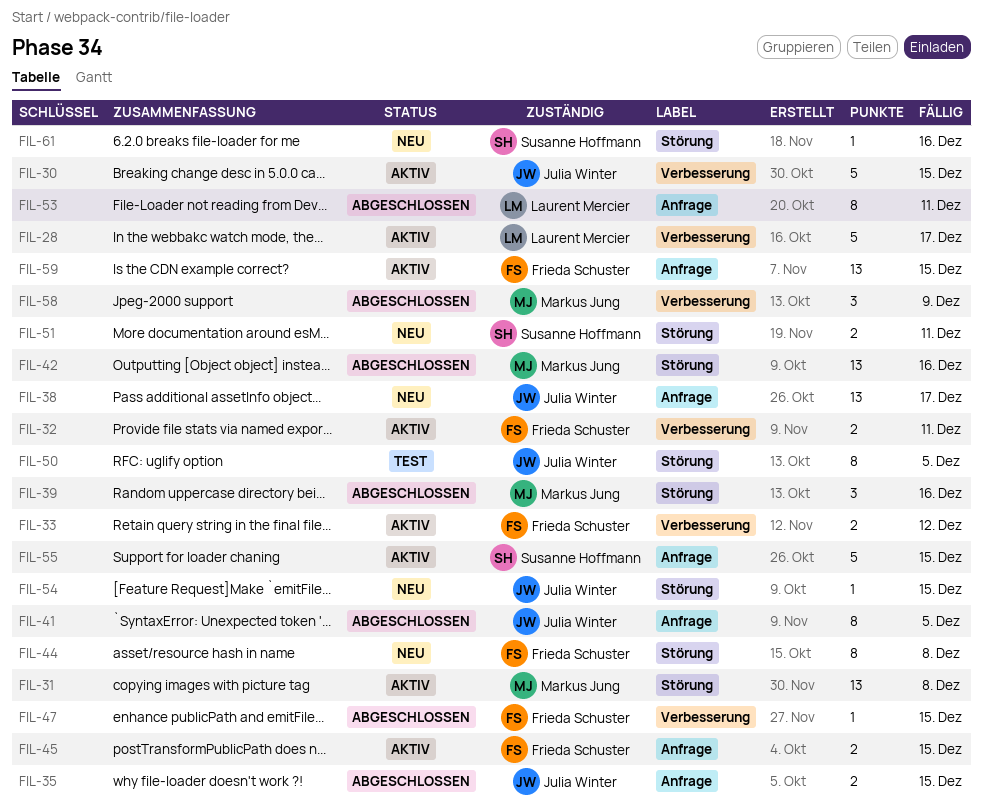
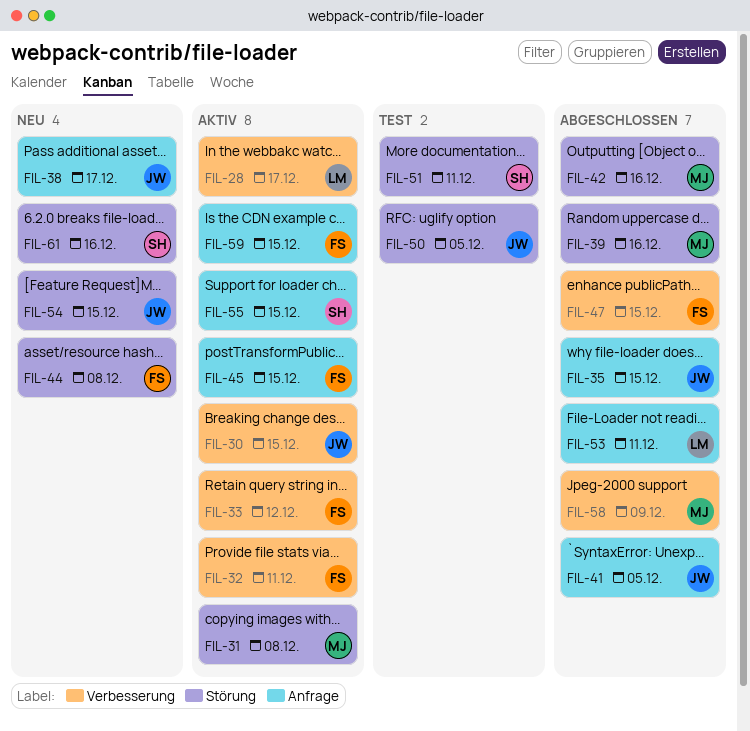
FIL-51, status: Neu -> Test

